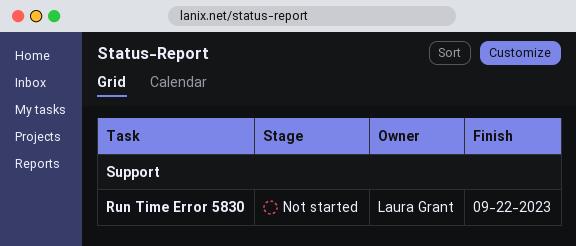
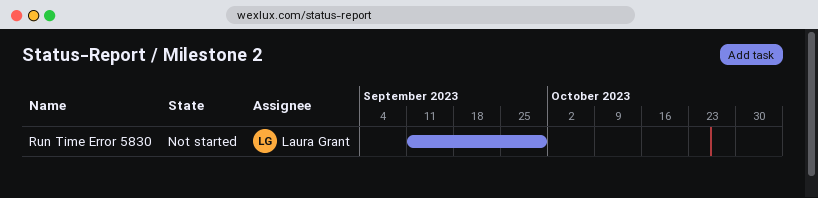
Run Time Error 5830, due: Sep 22 -> Sep 29

